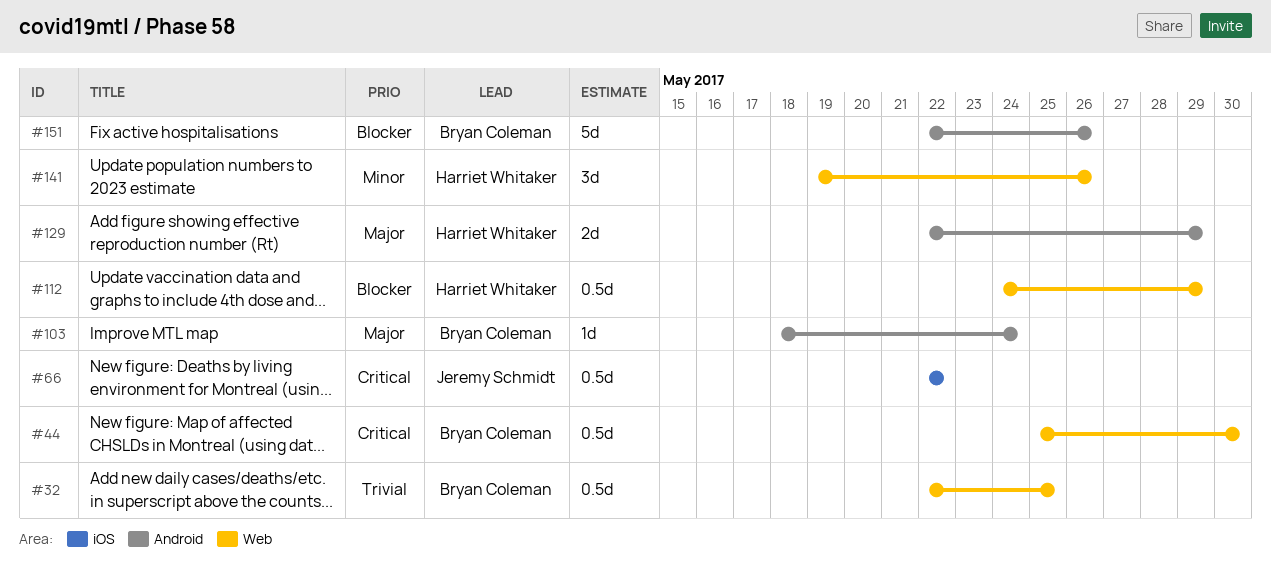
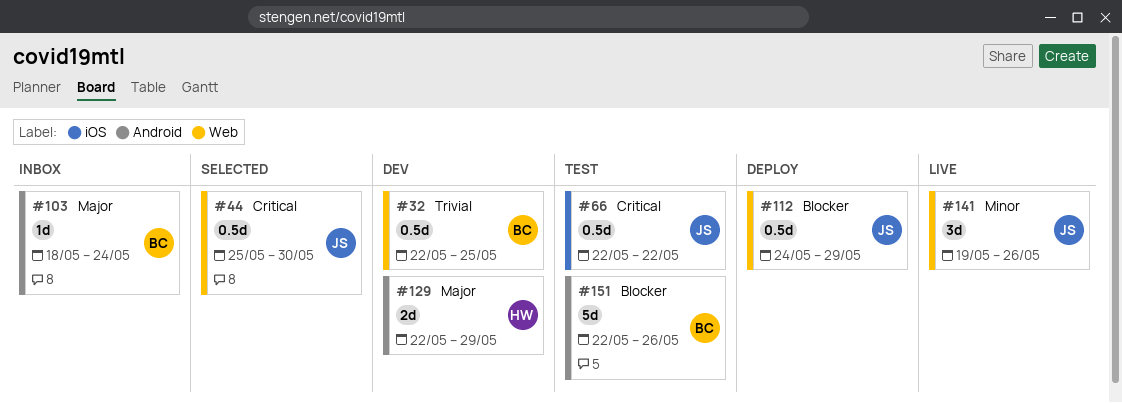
#44, owner: Bryan Coleman -> Jeremy Schmidt
#112, owner: Harriet Whitaker -> Jeremy Schmidt
#141, owner: Harriet Whitaker -> Jeremy Schmidt

